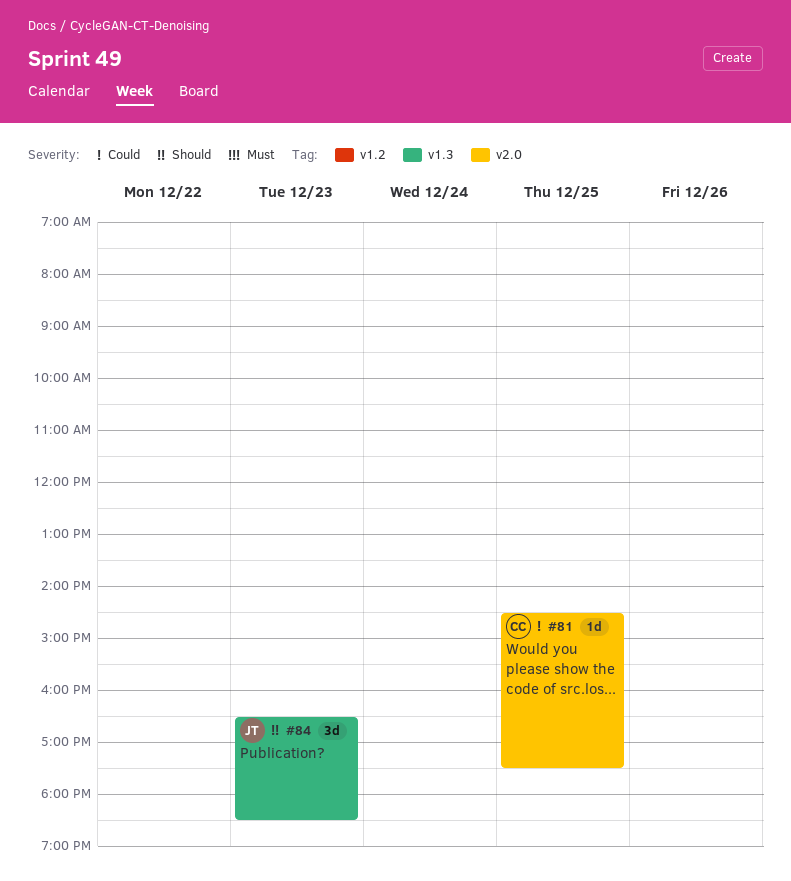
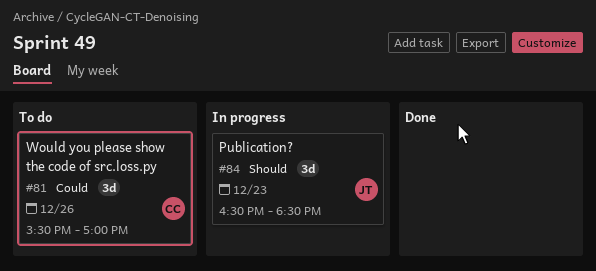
#81, estimate: 1d -> 3d
#81, day: Dec 25 -> Dec 26
#81, begins: 14:30 -> 15:30
#81, ends: 17:30 -> 17:00

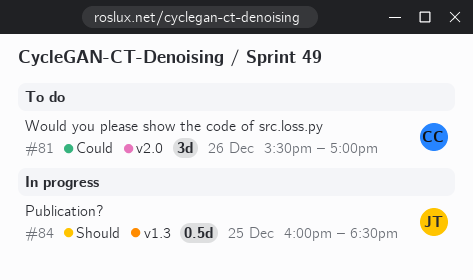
#84, estimate: 3d -> 0.5d
#84, day: Dec 23 -> Dec 25
#84, begins: 16:30 -> 16:00

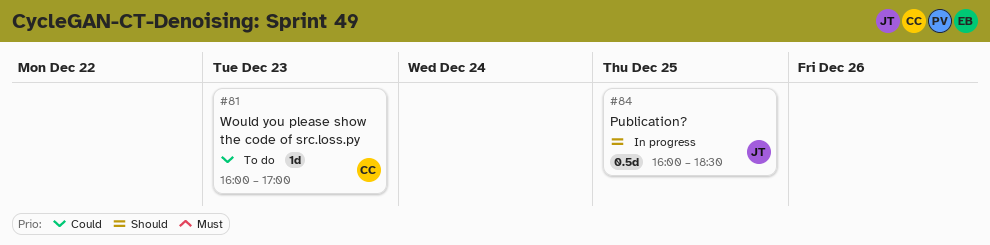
#81, estimate: 3d -> 1d
#81, day: Dec 26 -> Dec 23
#81, begins: 15:30 -> 16:00

